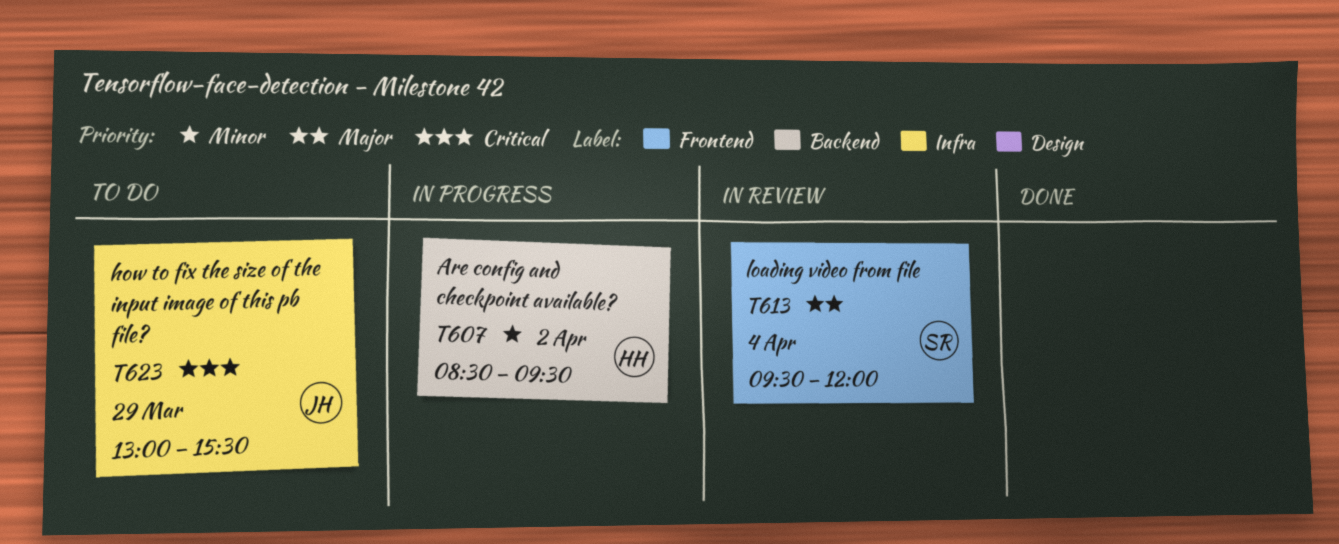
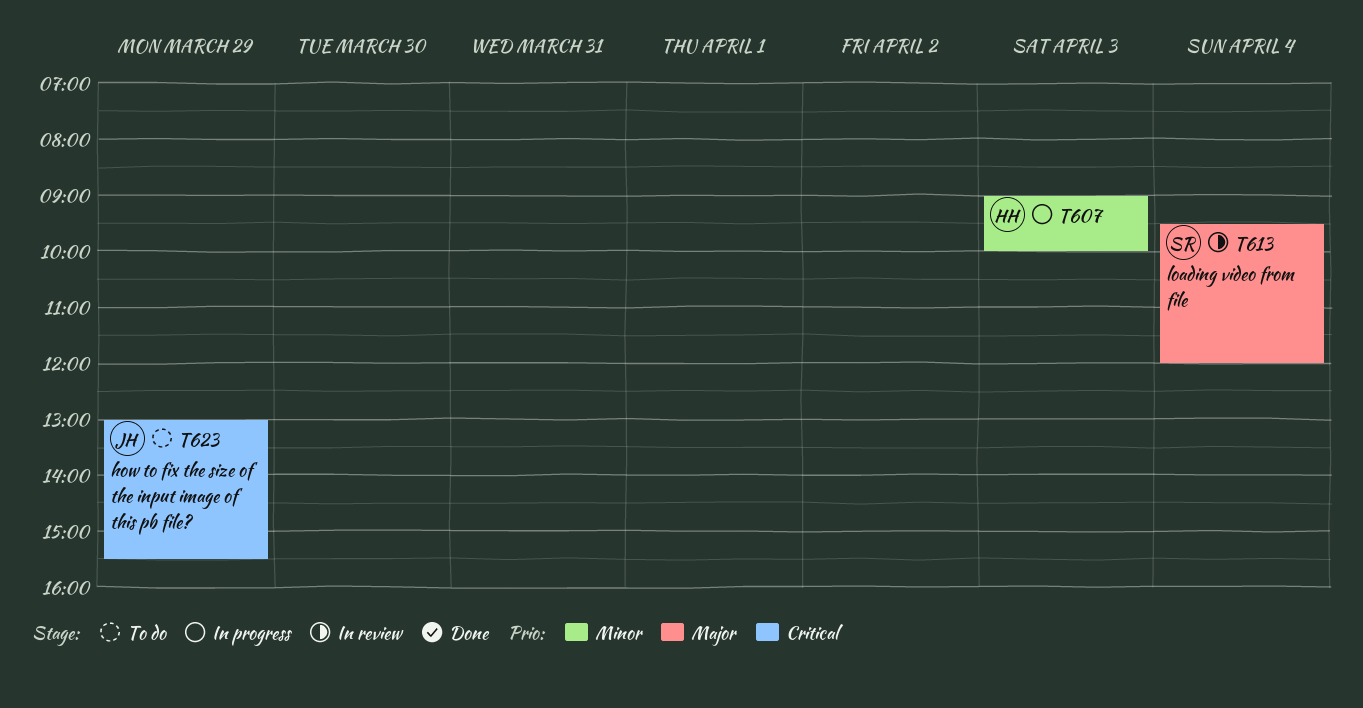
T607, day: Apr 2 -> Apr 3
T607, begins: 08:30 -> 09:00
T607, ends: 09:30 -> 10:00

